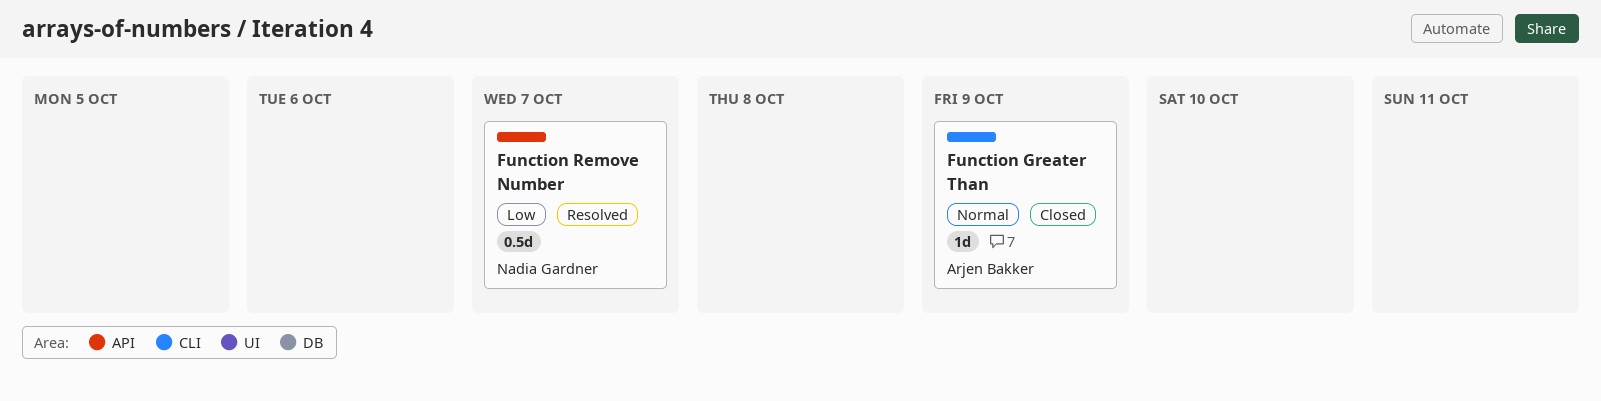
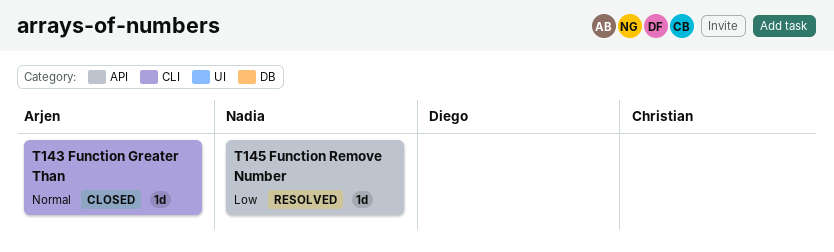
Function Remove Number, estimate: 0.5d -> 1d

